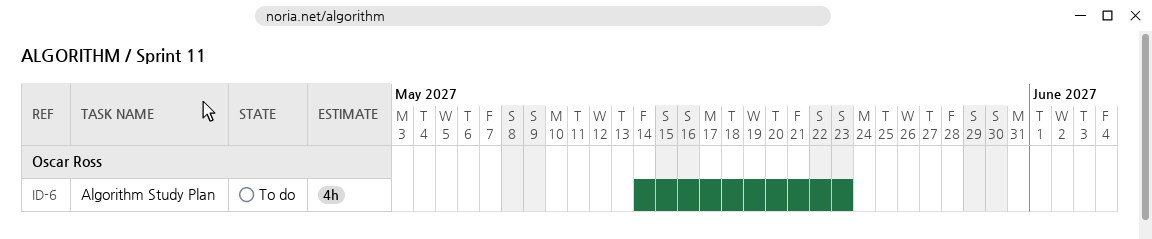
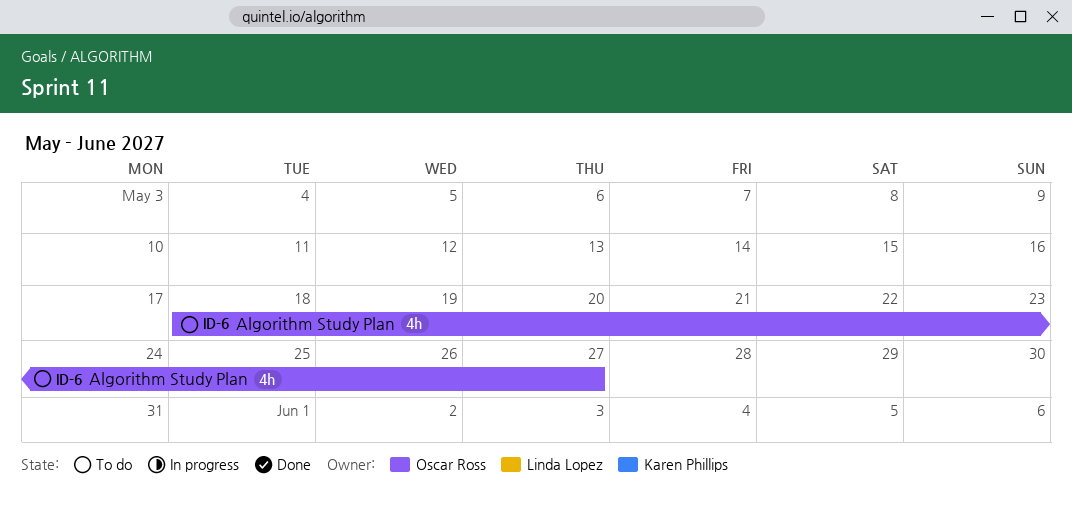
ID-6, start: May 14 -> May 18
ID-6, due: May 23 -> May 27

